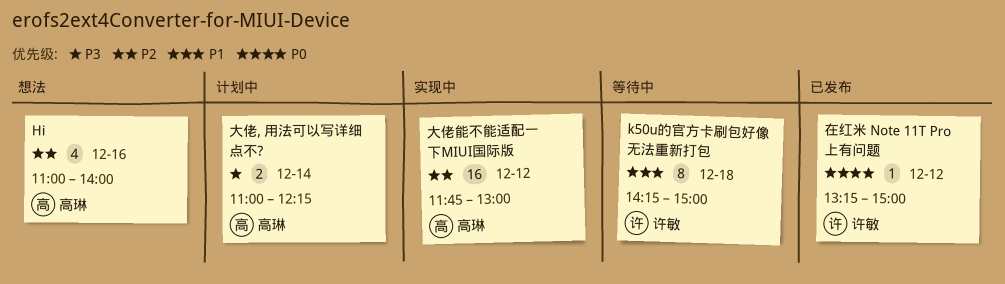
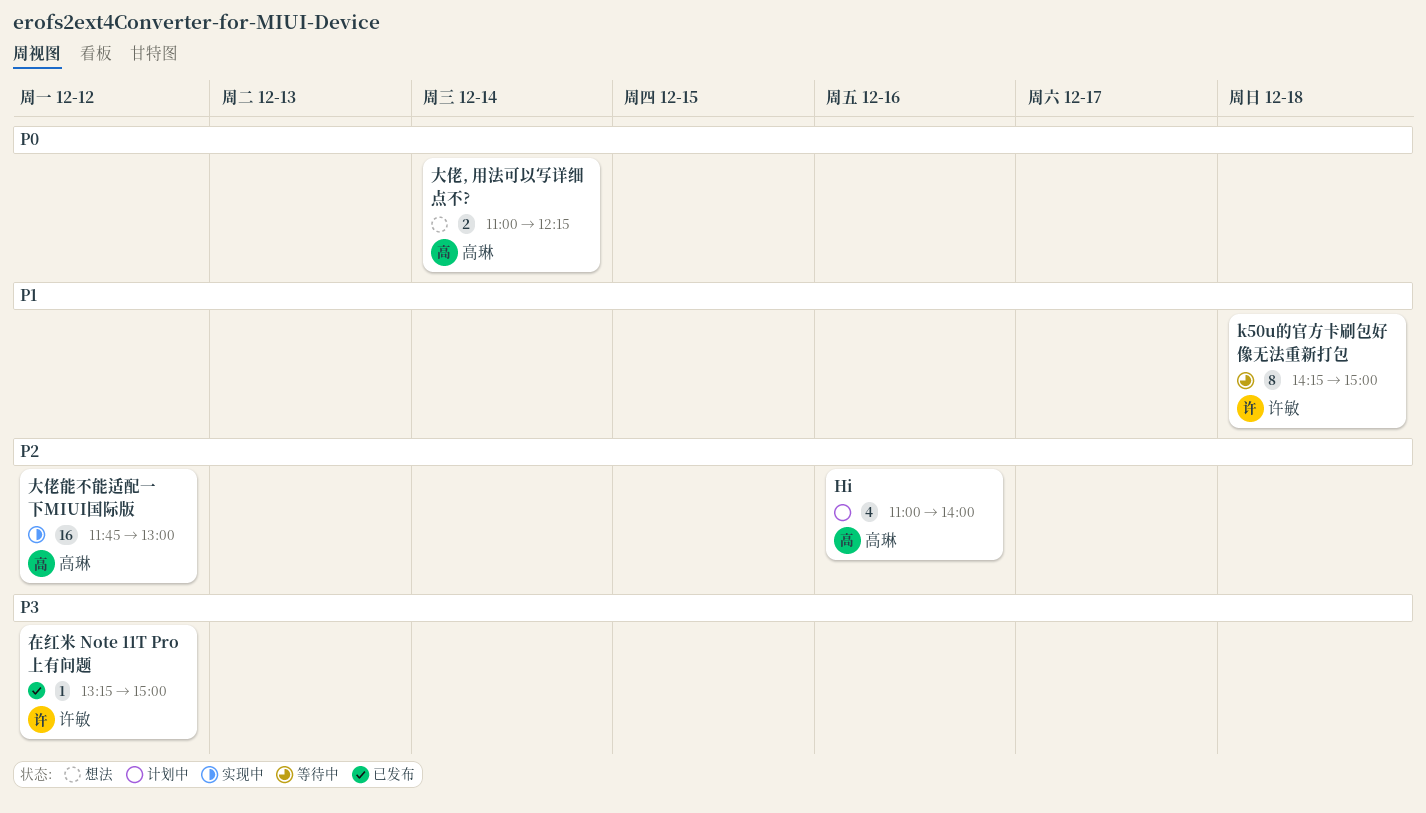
Hi, status: 想法 -> 计划中
在红米 Note 11T Pro 上有问题, priority: P0 -> P3
大佬, 用法可以写详细点不?, status: 计划中 -> 想法
大佬, 用法可以写详细点不?, priority: P3 -> P0

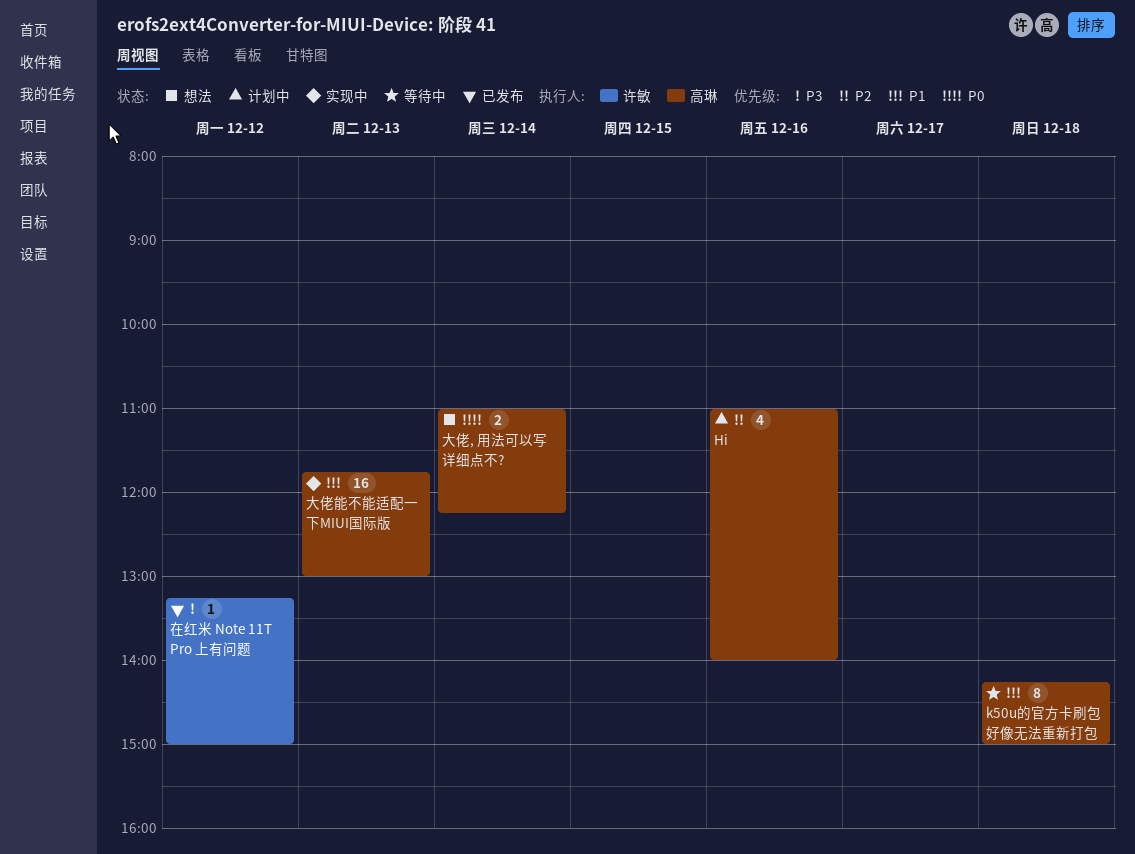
k50u的官方卡刷包好像无法重新打包, owner: 许敏 -> 高琳
大佬能不能适配一下MIUI国际版, priority: P2 -> P1
大佬能不能适配一下MIUI国际版, day: Dec 12 -> Dec 13

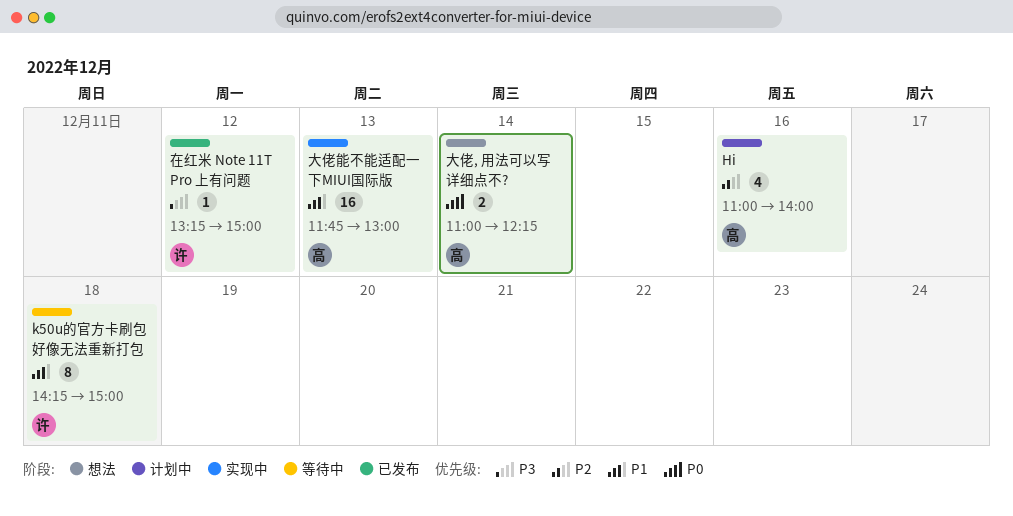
k50u的官方卡刷包好像无法重新打包, owner: 高琳 -> 许敏

